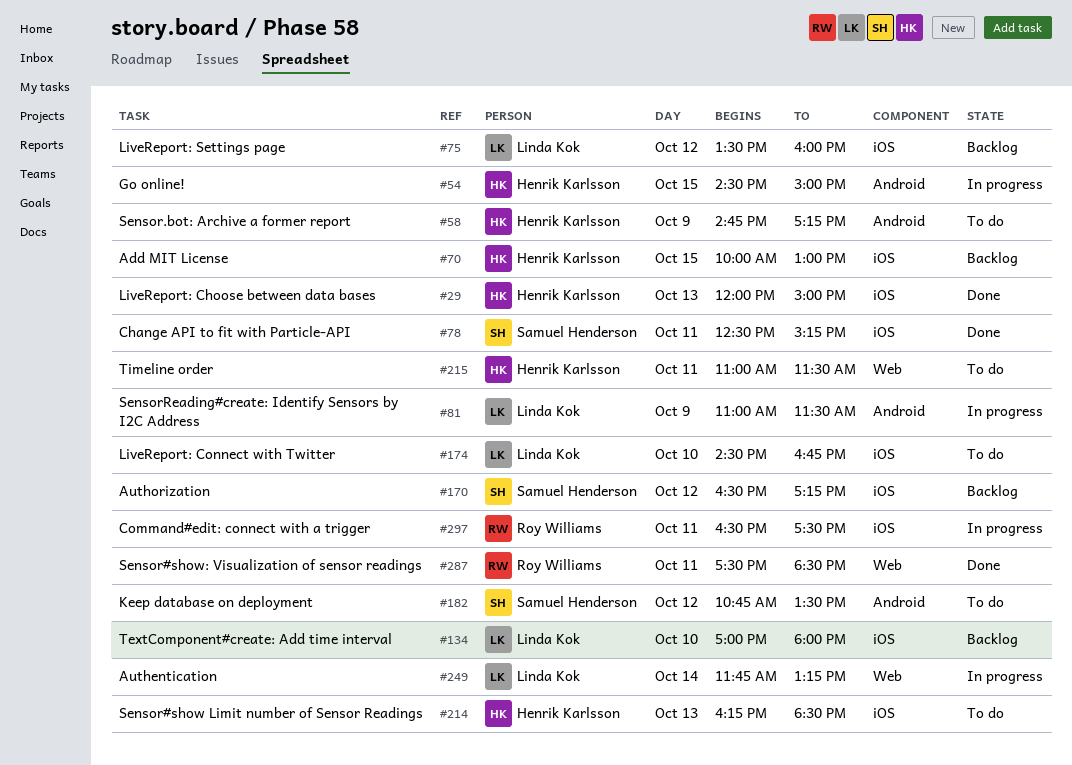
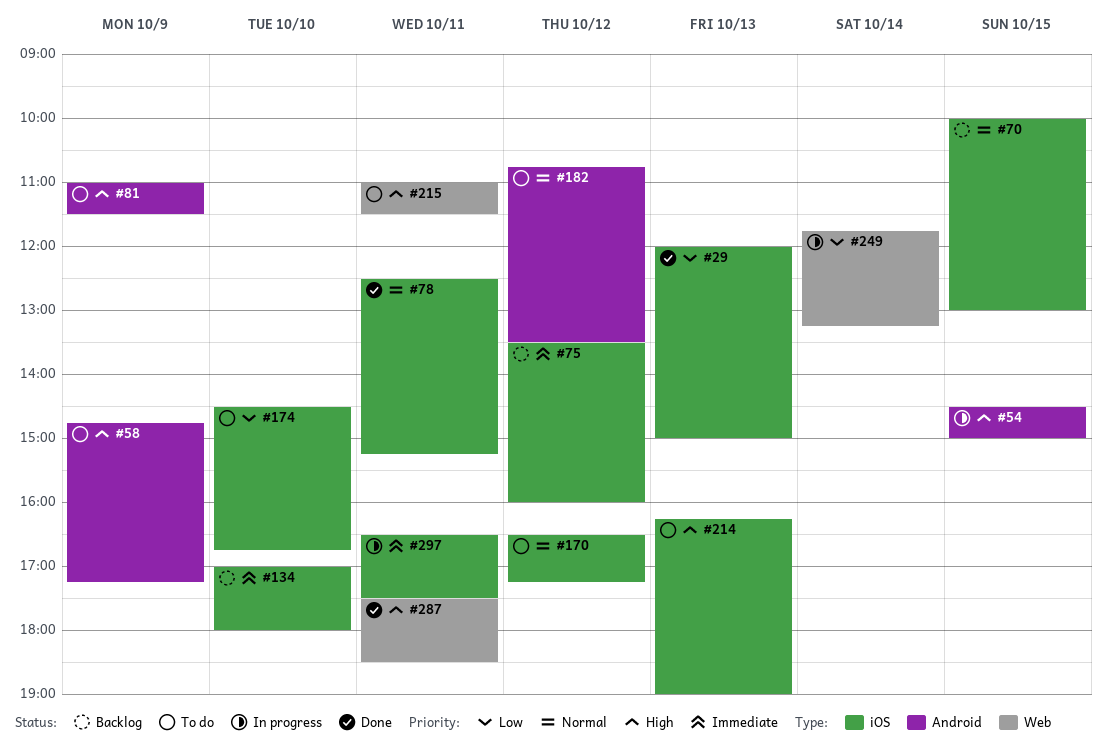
#81, status: In progress -> To do
#170, status: Backlog -> To do
#214, ends: 18:30 -> 19:00

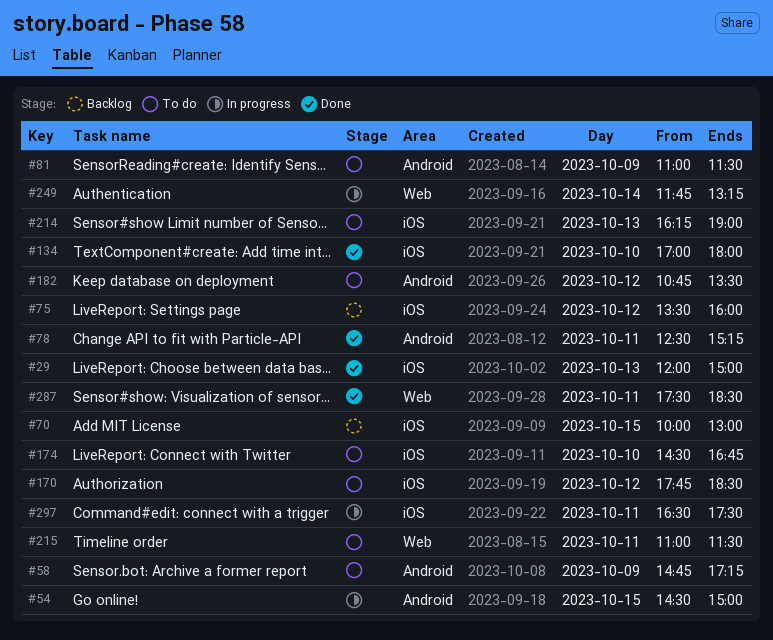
#78, label: iOS -> Android
#134, status: Backlog -> Done
#170, begins: 16:30 -> 17:45
#170, ends: 17:15 -> 18:30

